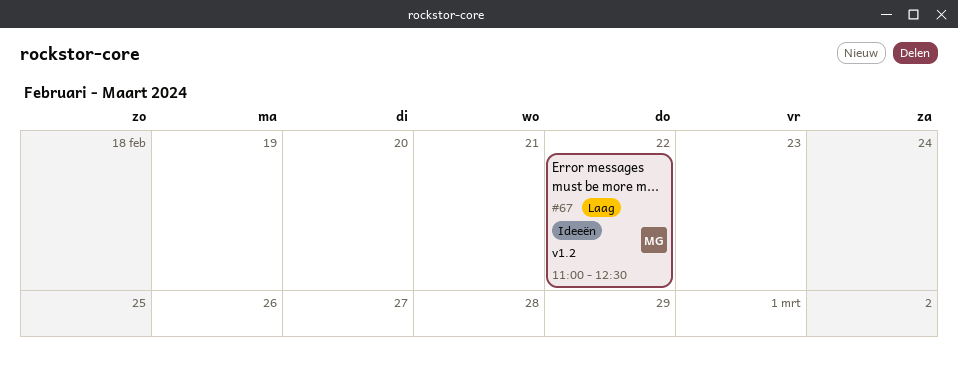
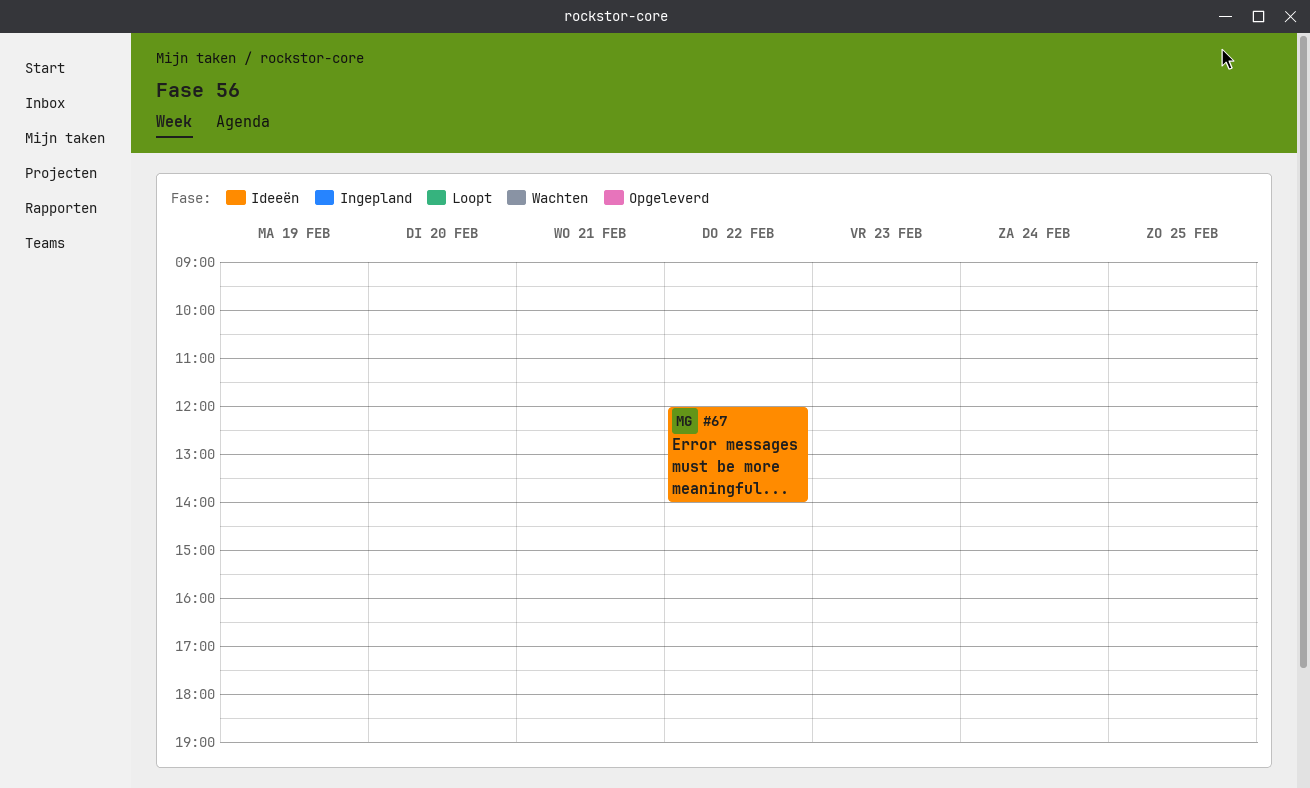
#67, begins: 11:00 -> 12:00
#67, ends: 12:30 -> 14:00

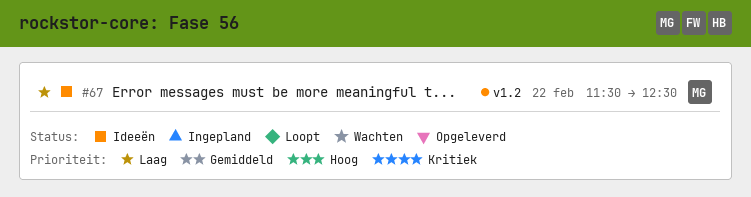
#67, begins: 12:00 -> 11:30
#67, ends: 14:00 -> 12:30

